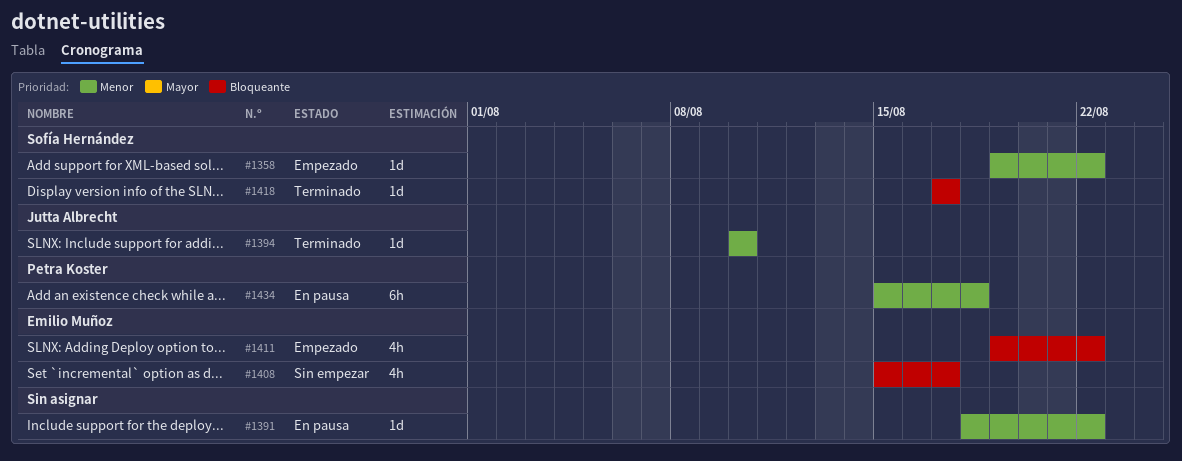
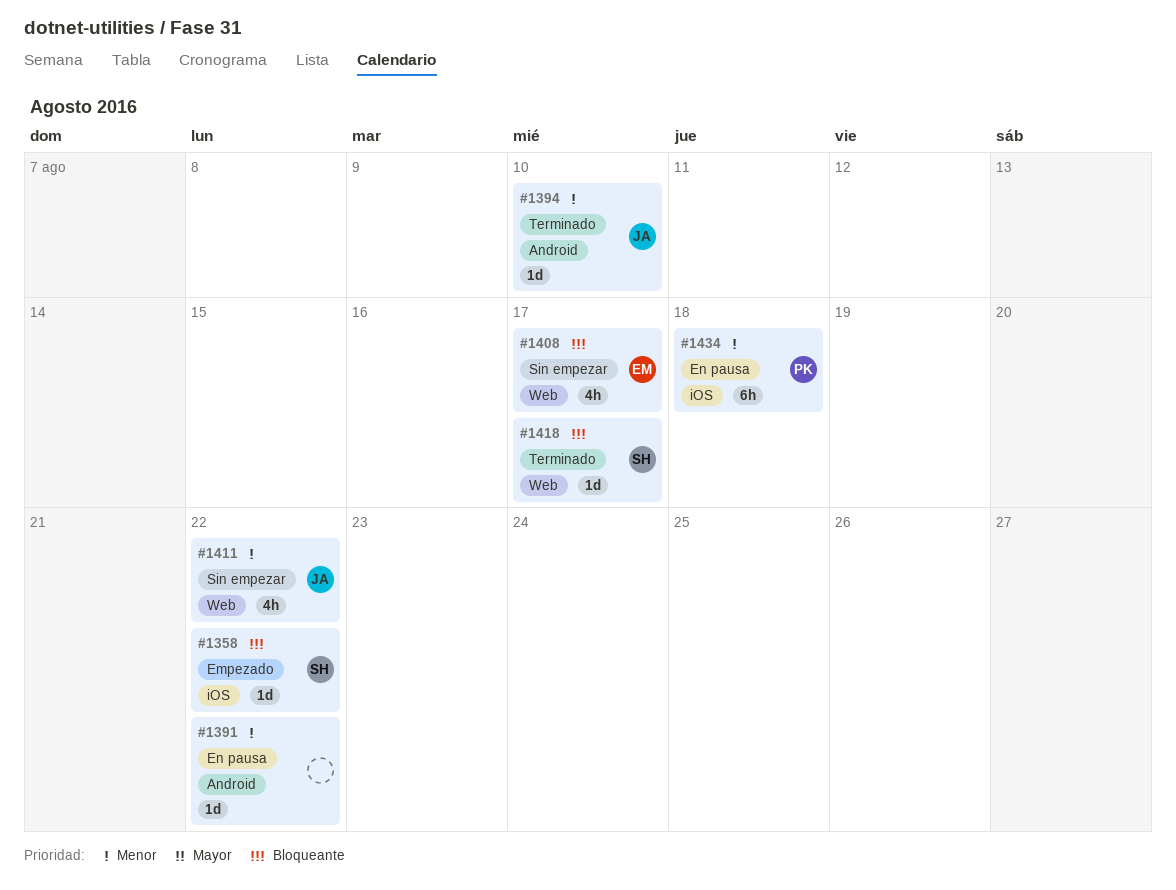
#1358, priority: Menor -> Bloqueante
#1411, status: Empezado -> Sin empezar
#1411, owner: Emilio Muñoz -> Jutta Albrecht
#1411, priority: Bloqueante -> Menor

